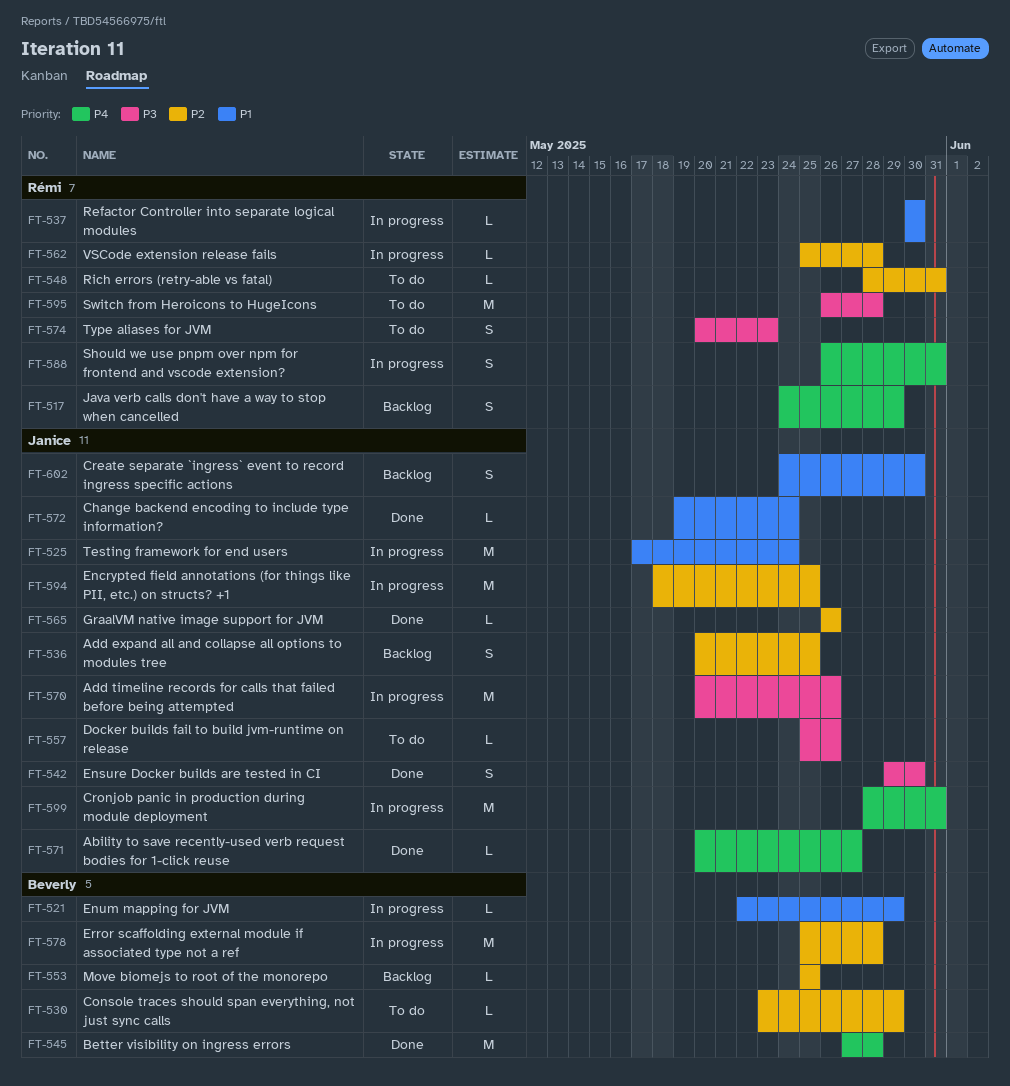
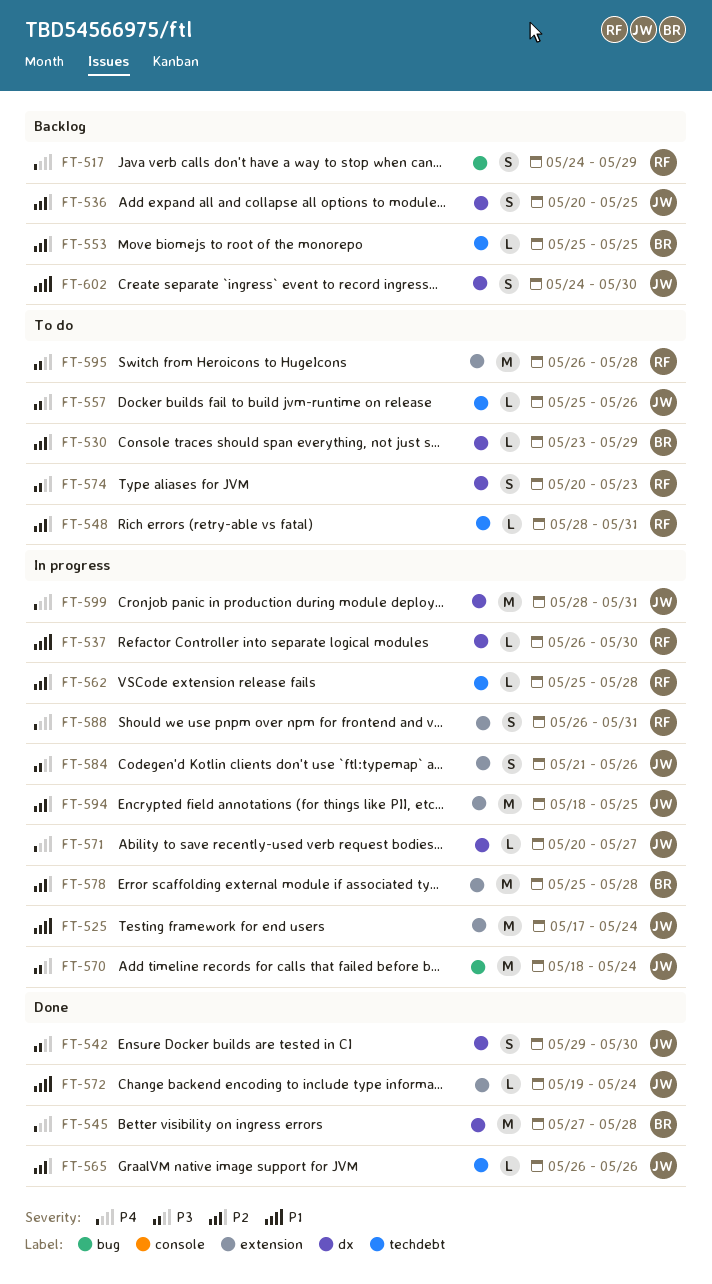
FT-521: present -> none
FT-537, start: May 30 -> May 26
FT-570, start: May 20 -> May 18
FT-570, due: May 26 -> May 24
FT-571, status: Done -> In progress
FT-584: none -> present

